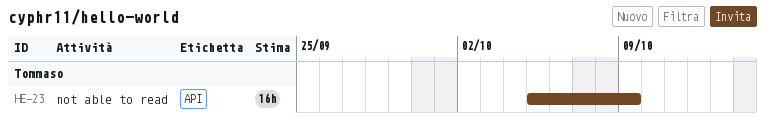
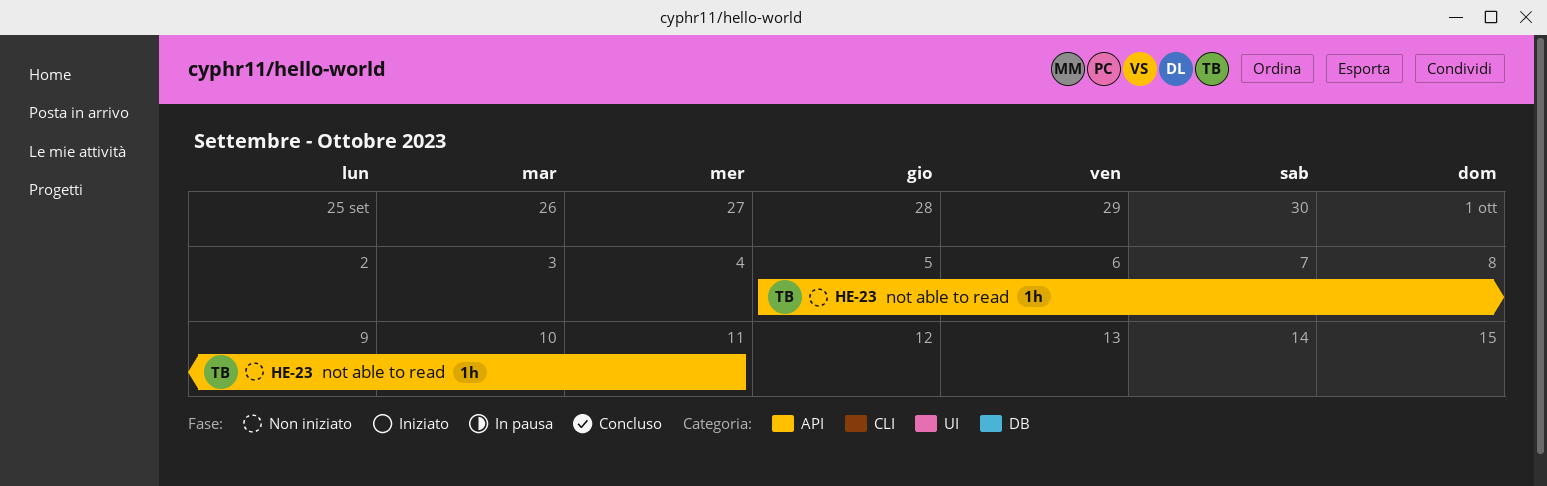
HE-23, estimate: 16h -> 1h
HE-23, due: Oct 9 -> Oct 11

